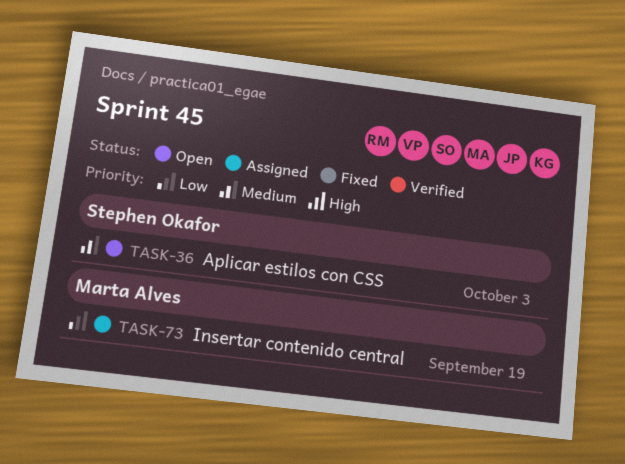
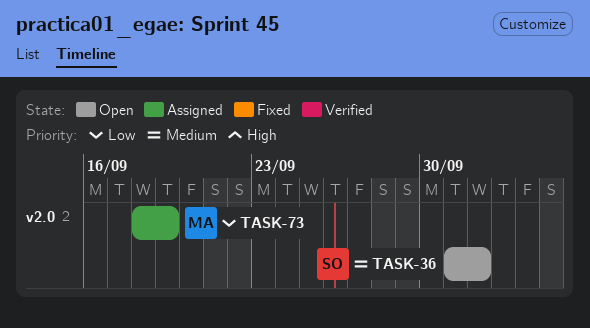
TASK-36, due: Oct 3 -> Oct 2

